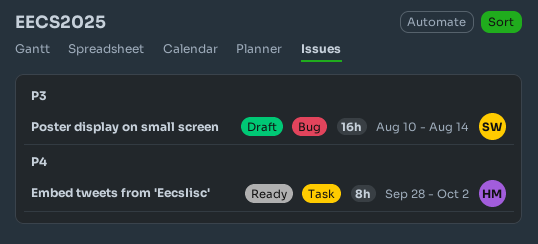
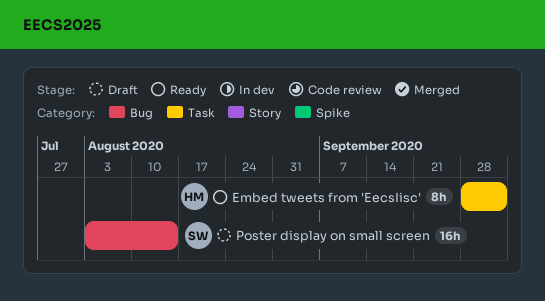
Poster display on small screen, start: Aug 10 -> Aug 3

